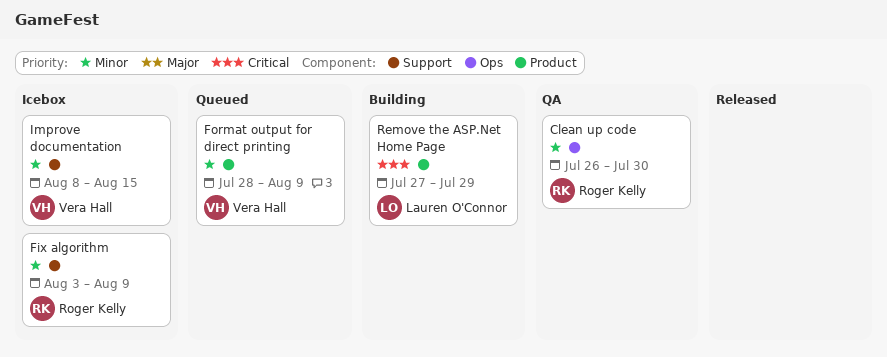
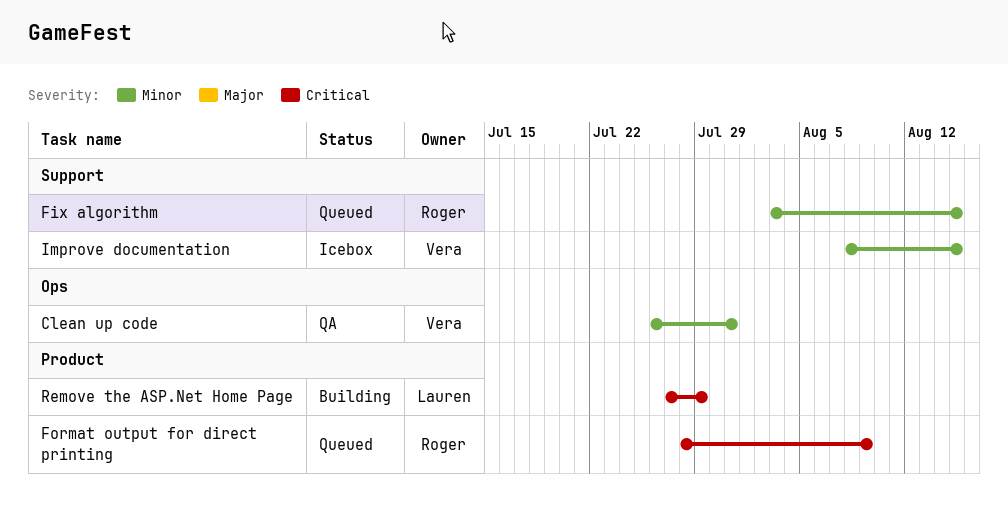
Clean up code, owner: Roger Kelly -> Vera Hall
Clean up code, due: Jul 30 -> Jul 31
Fix algorithm, status: Icebox -> Queued
Fix algorithm, due: Aug 9 -> Aug 15
Format output for direct printing, owner: Vera Hall -> Roger Kelly
Format output for direct printing, priority: Minor -> Critical

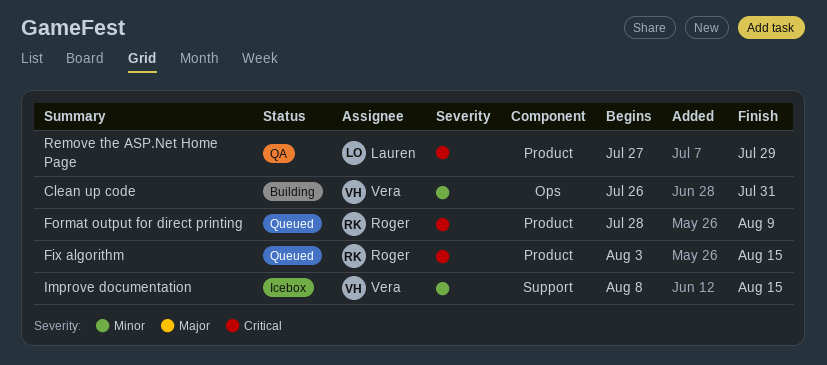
Clean up code, status: QA -> Building
Fix algorithm, priority: Minor -> Critical
Fix algorithm, label: Support -> Product
Remove the ASP.Net Home Page, status: Building -> QA

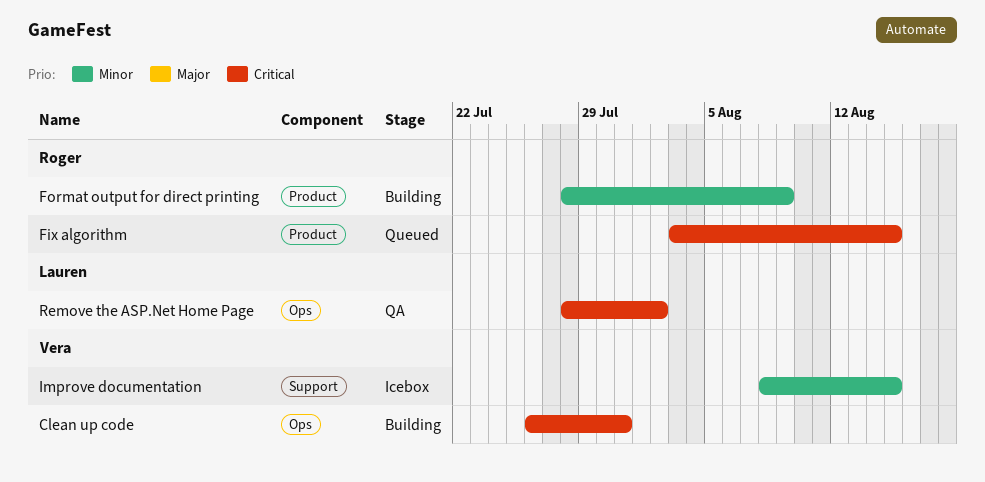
Clean up code, priority: Minor -> Critical
Format output for direct printing, status: Queued -> Building
Format output for direct printing, priority: Critical -> Minor
Remove the ASP.Net Home Page, label: Product -> Ops
Remove the ASP.Net Home Page, start: Jul 27 -> Jul 28
Remove the ASP.Net Home Page, due: Jul 29 -> Aug 2

